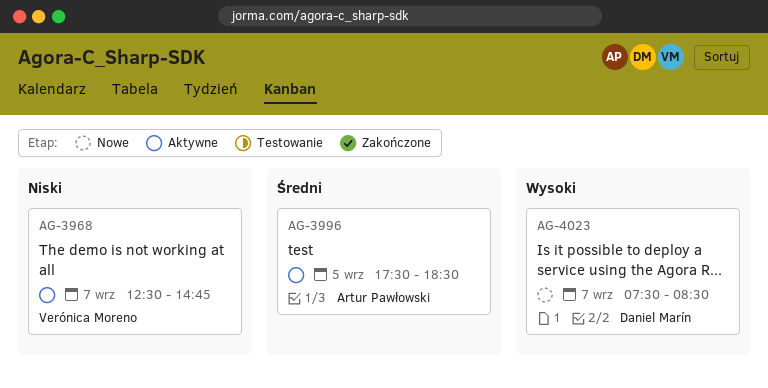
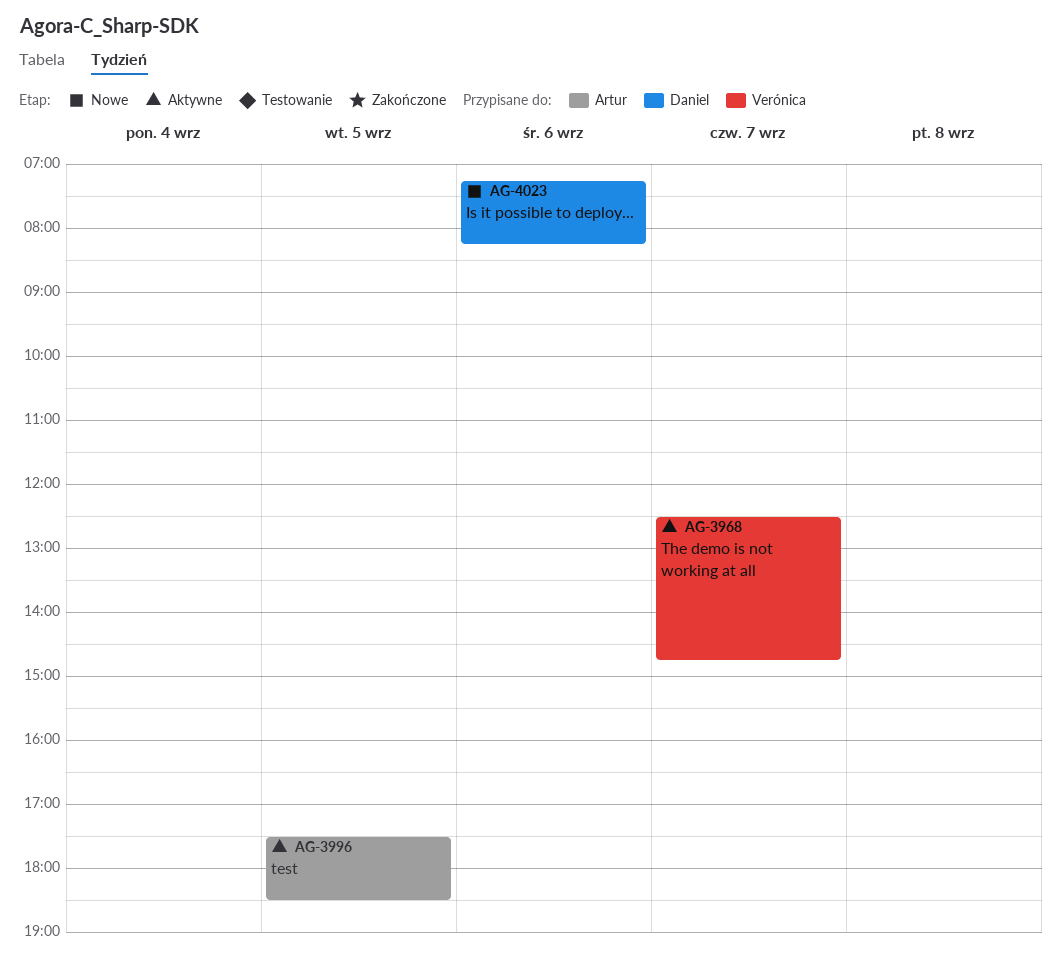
AG-4023, day: Sep 7 -> Sep 6
AG-4023, begins: 07:30 -> 07:15
AG-4023, ends: 08:30 -> 08:15

